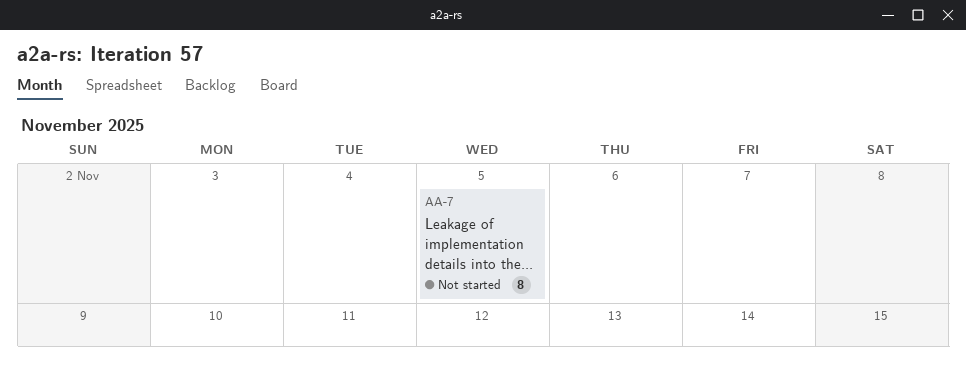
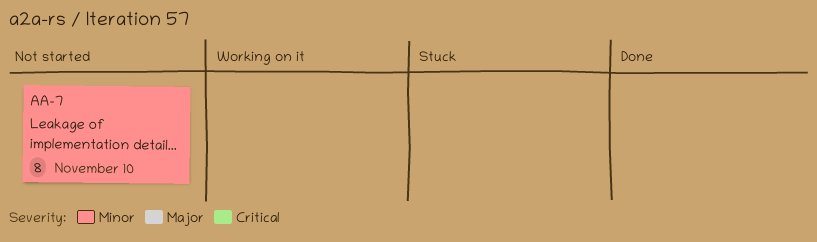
AA-7, due: Nov 5 -> Nov 10

